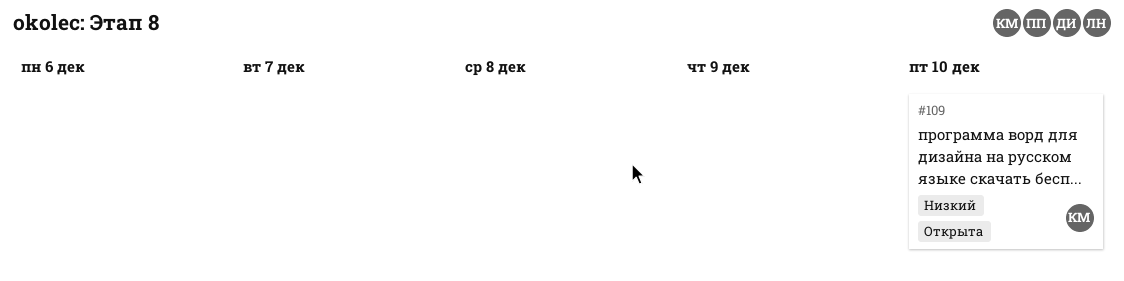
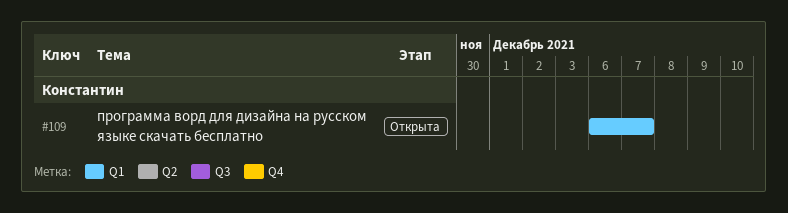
#109, due: Dec 10 -> Dec 7

